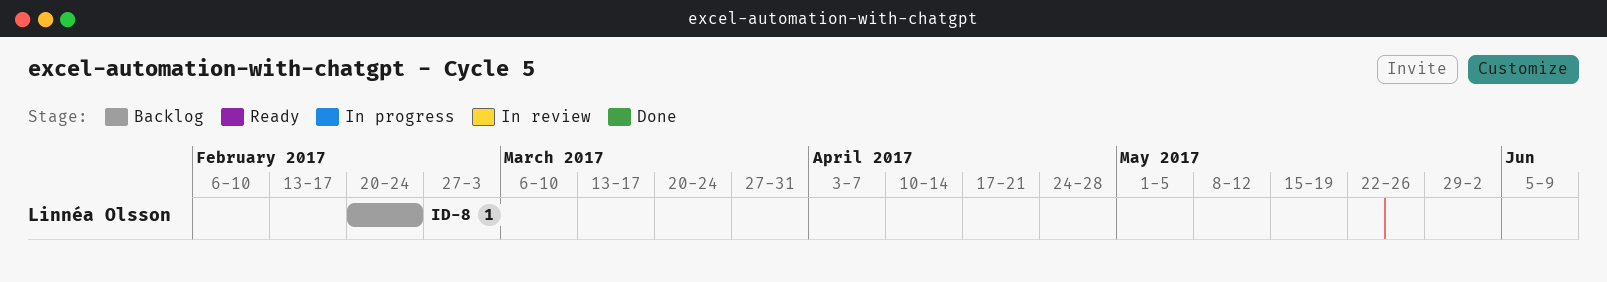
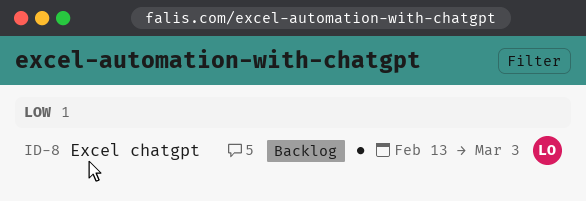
ID-8, start: Feb 20 -> Feb 13
ID-8, due: Feb 24 -> Mar 3

